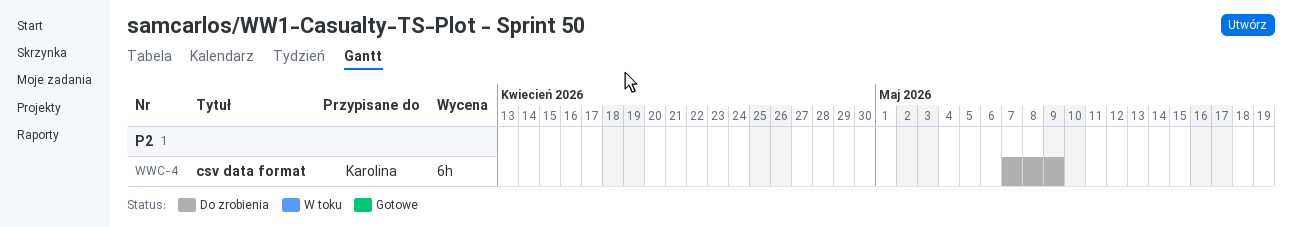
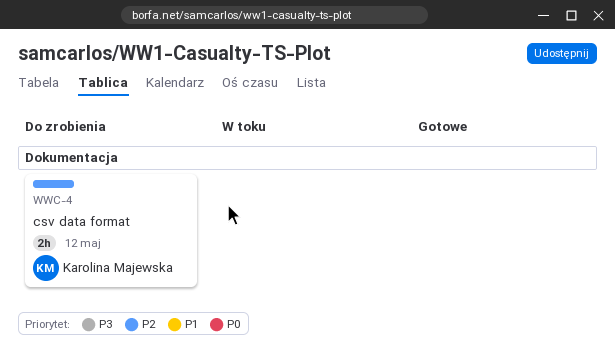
WWC-4, estimate: 6h -> 2h
WWC-4, due: May 9 -> May 12

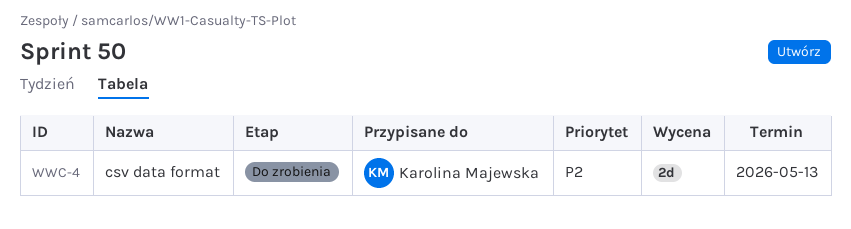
WWC-4, estimate: 2h -> 2d
WWC-4, due: May 12 -> May 13

